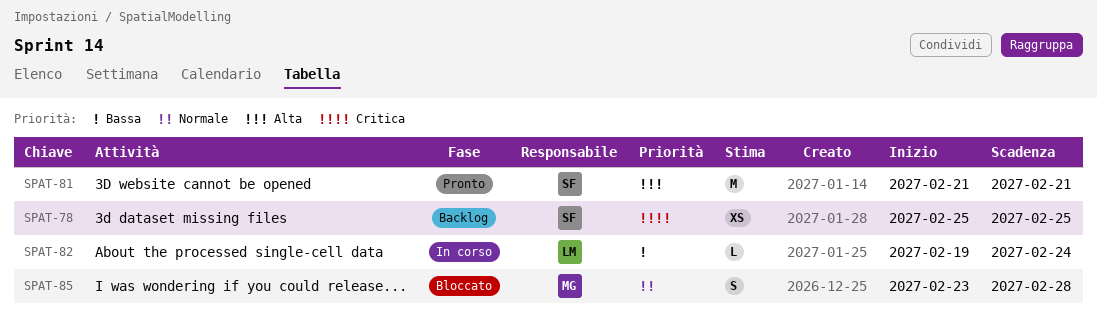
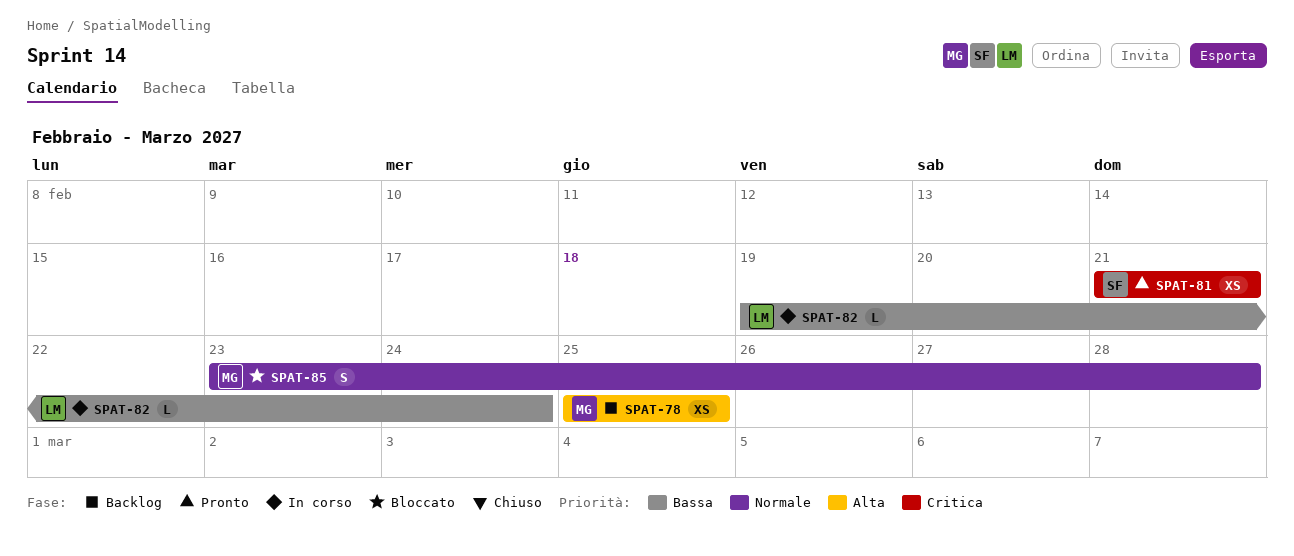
SPAT-78, owner: SF -> MG
SPAT-78, priority: Critica -> Alta
SPAT-81, priority: Alta -> Critica
SPAT-81, estimate: M -> XS

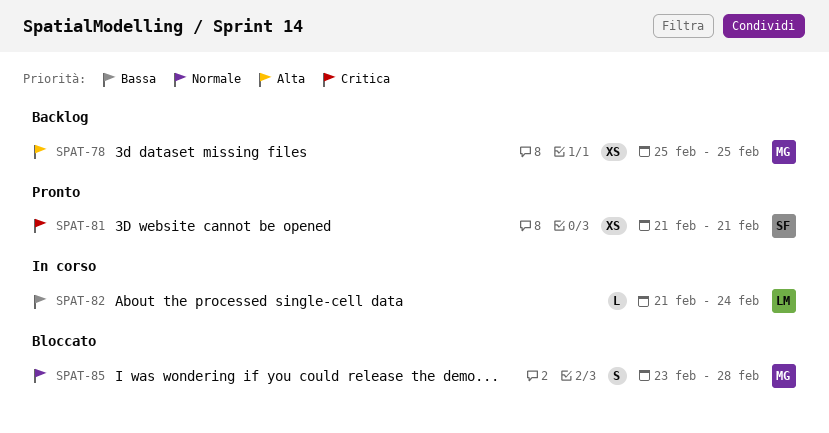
SPAT-82, start: Feb 19 -> Feb 21

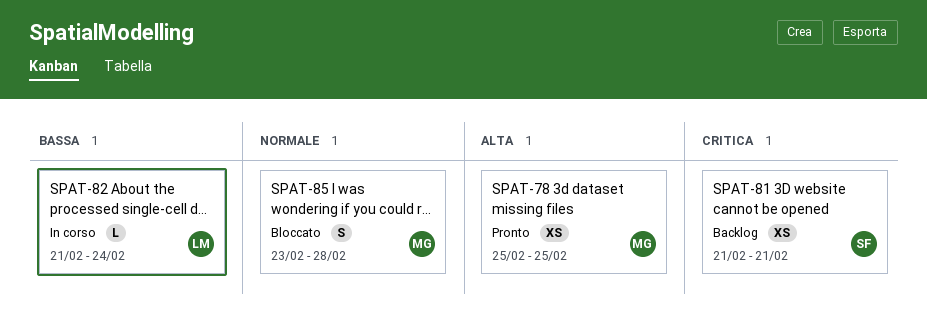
SPAT-78, status: Backlog -> Pronto
SPAT-81, status: Pronto -> Backlog

